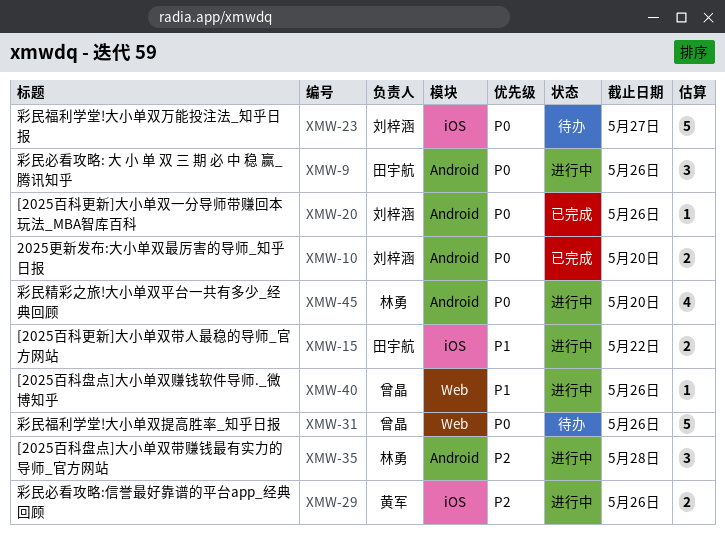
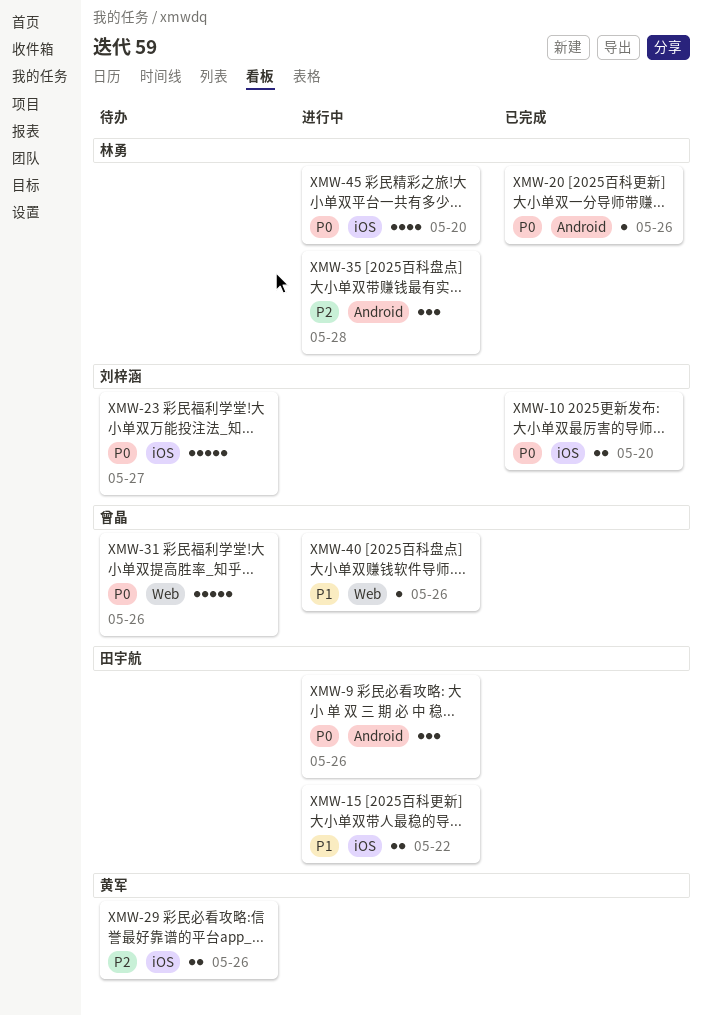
XMW-10, label: Android -> iOS
XMW-20, owner: 刘梓涵 -> 林勇
XMW-29, status: 进行中 -> 待办
XMW-45, label: Android -> iOS

